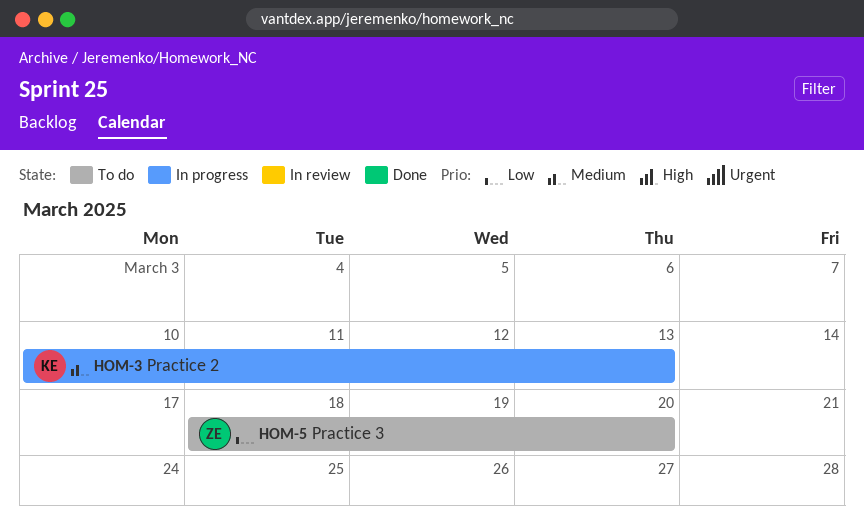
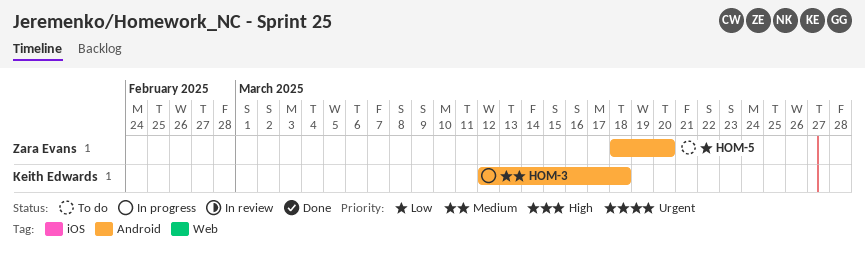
HOM-3, start: Mar 10 -> Mar 12
HOM-3, due: Mar 13 -> Mar 18

